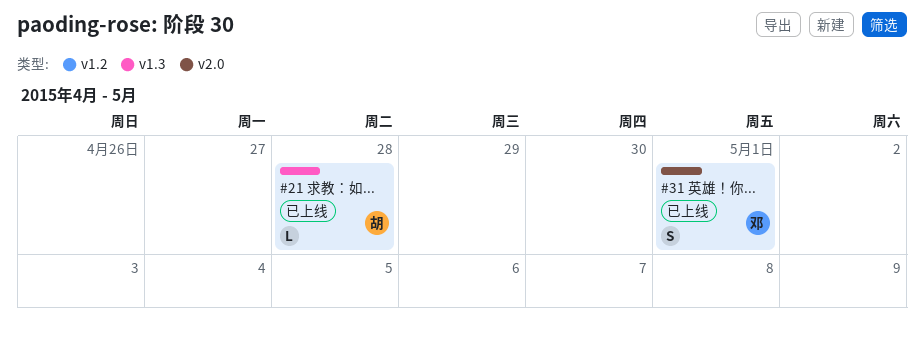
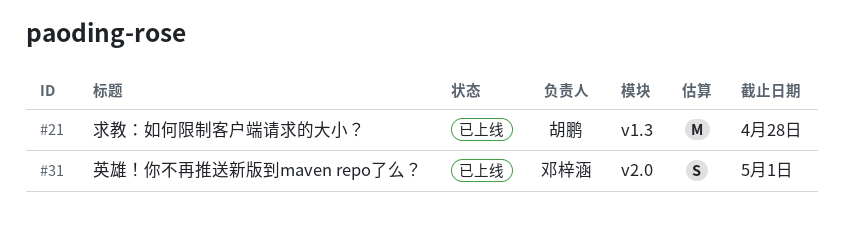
#21, estimate: L -> M

